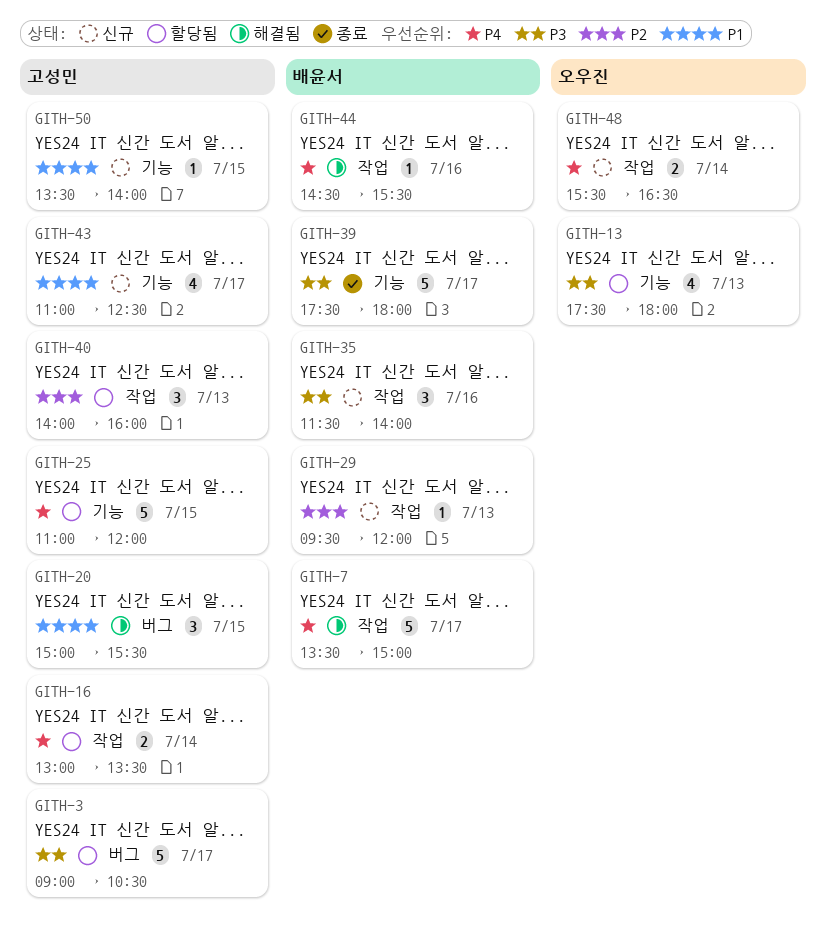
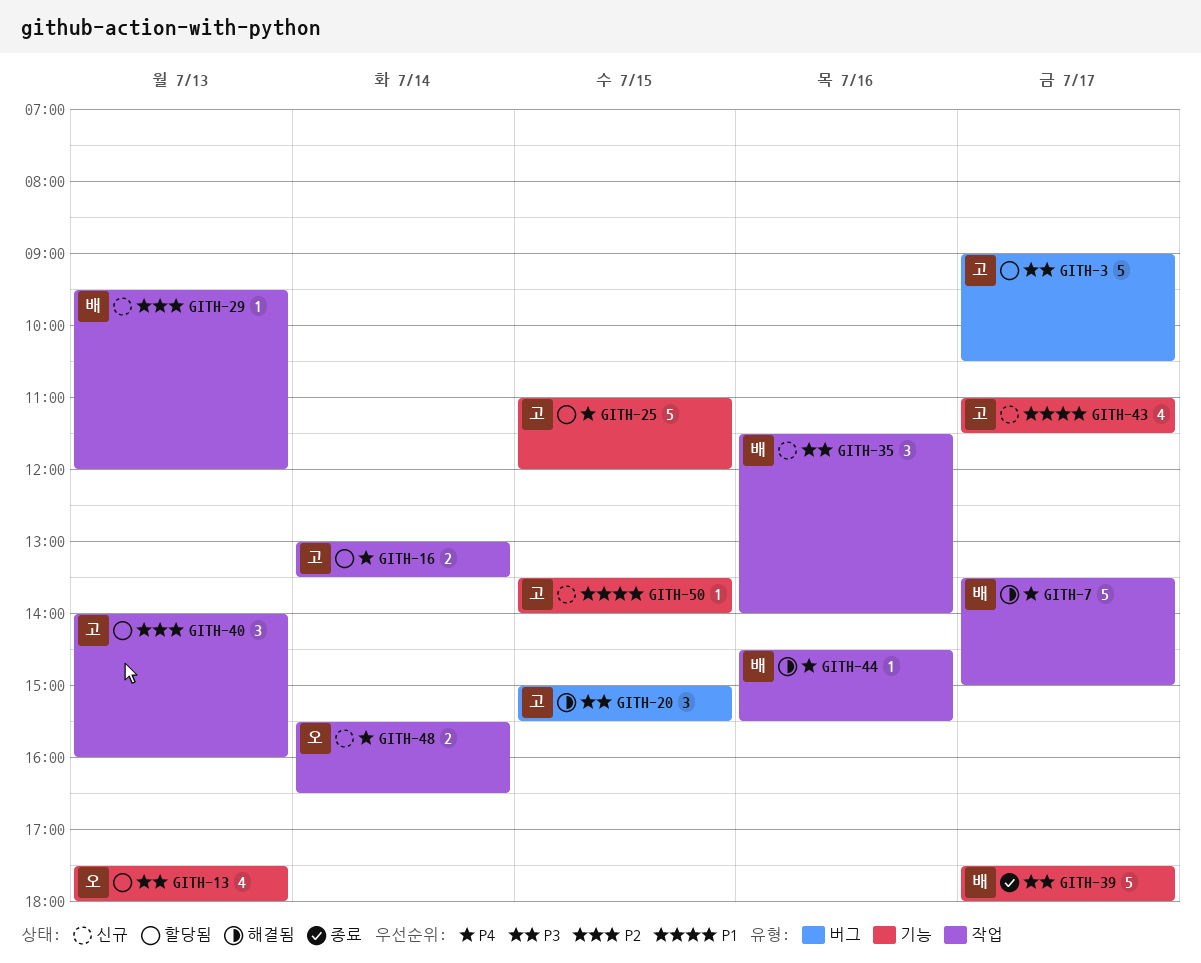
GITH-20, priority: P1 -> P3
GITH-43, ends: 12:30 -> 11:30

